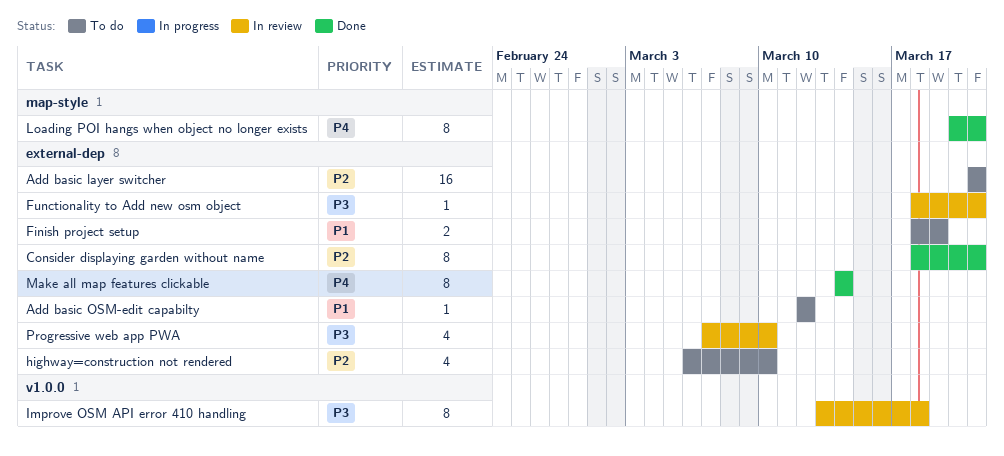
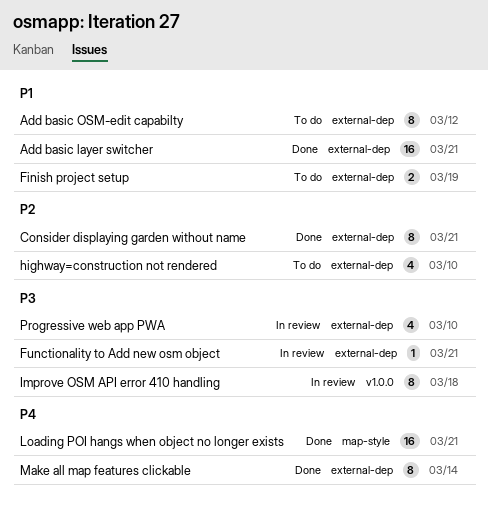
Add basic layer switcher, status: To do -> Done
Add basic layer switcher, priority: P2 -> P1
Add basic OSM-edit capabilty, estimate: 1 -> 8
Loading POI hangs when object no longer exists, estimate: 8 -> 16

